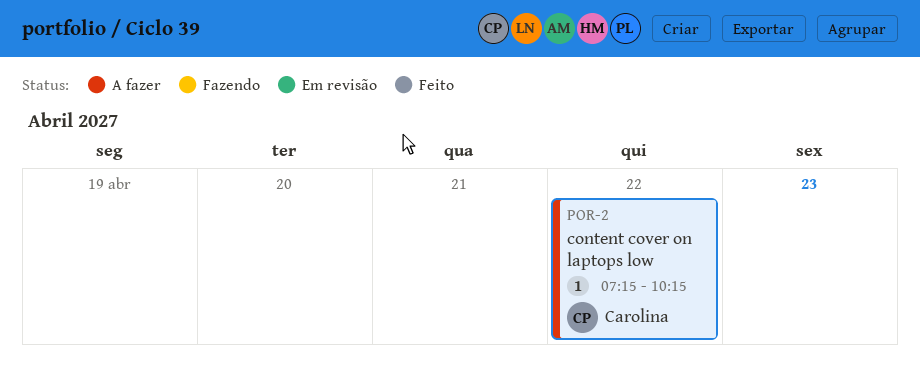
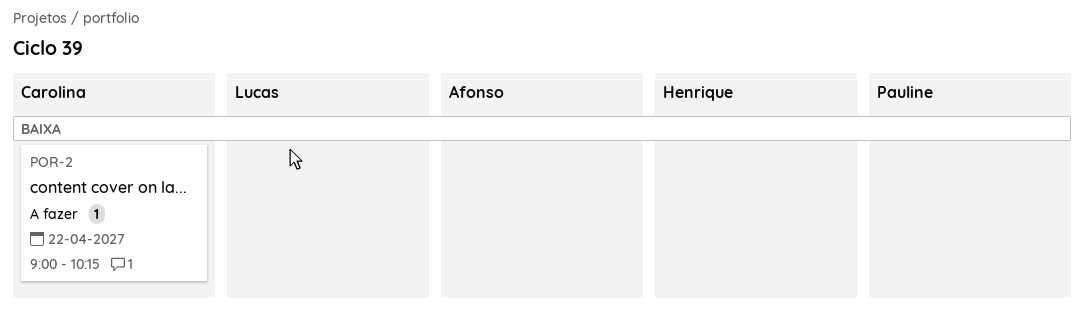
POR-2, begins: 07:15 -> 09:00

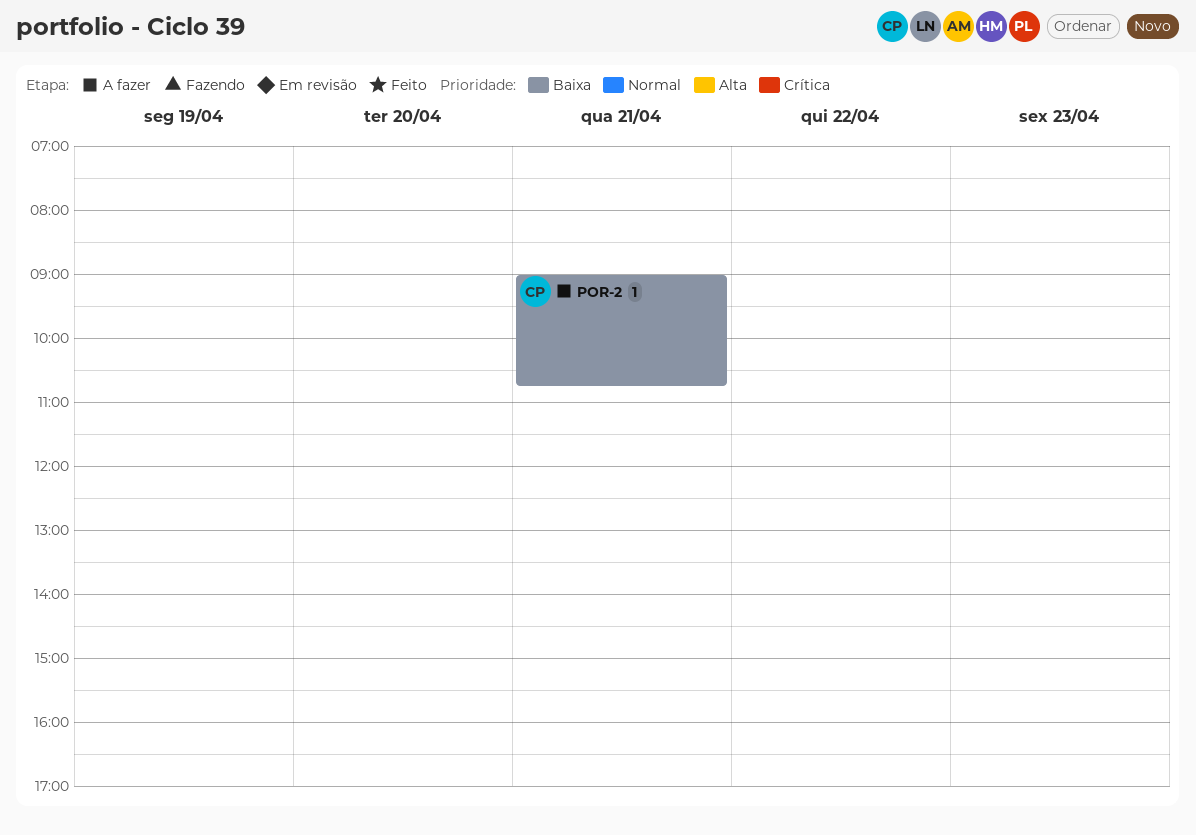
POR-2, day: Apr 22 -> Apr 21
POR-2, ends: 10:15 -> 10:45

